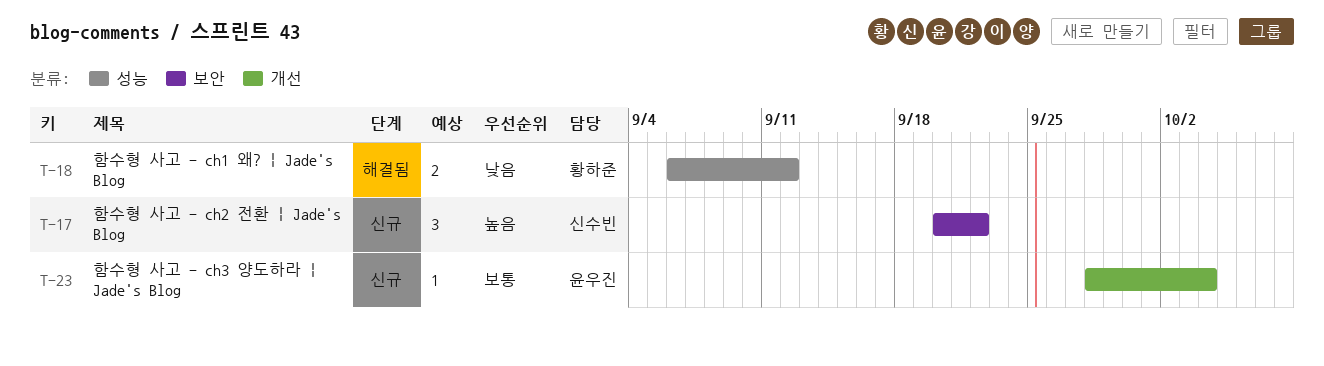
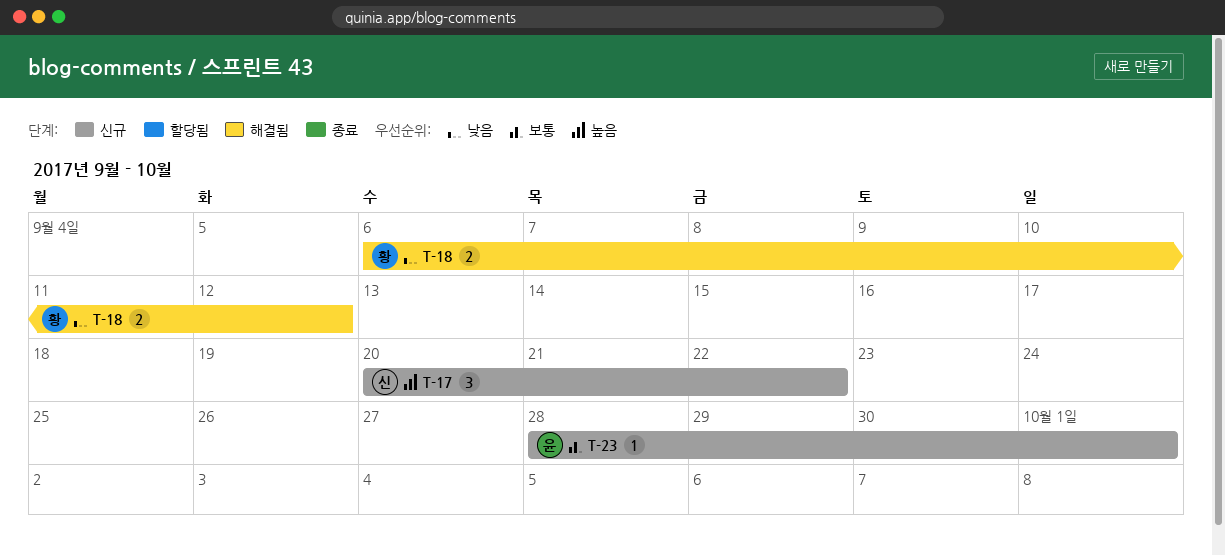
T-23, due: Oct 4 -> Oct 1

